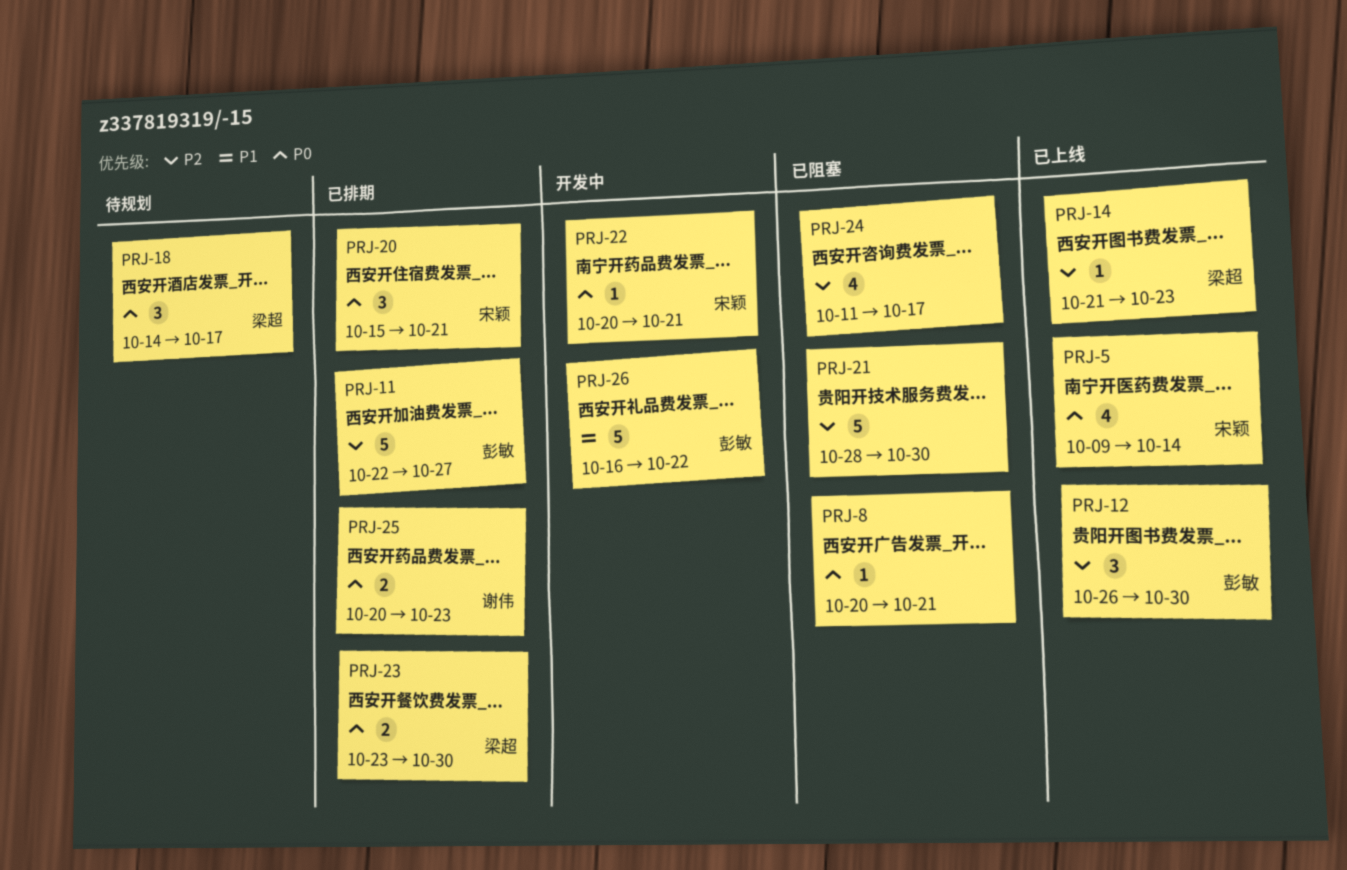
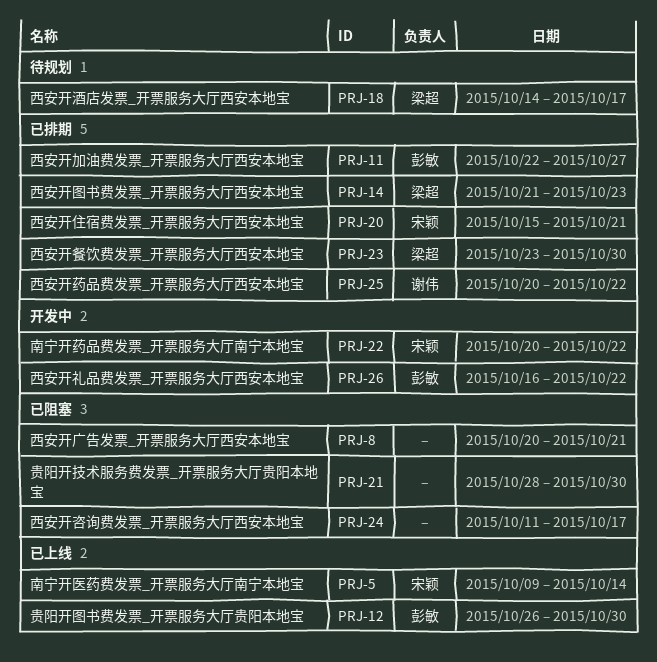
PRJ-14, status: 已上线 -> 已排期
PRJ-22, due: Oct 21 -> Oct 22
PRJ-25, due: Oct 23 -> Oct 22

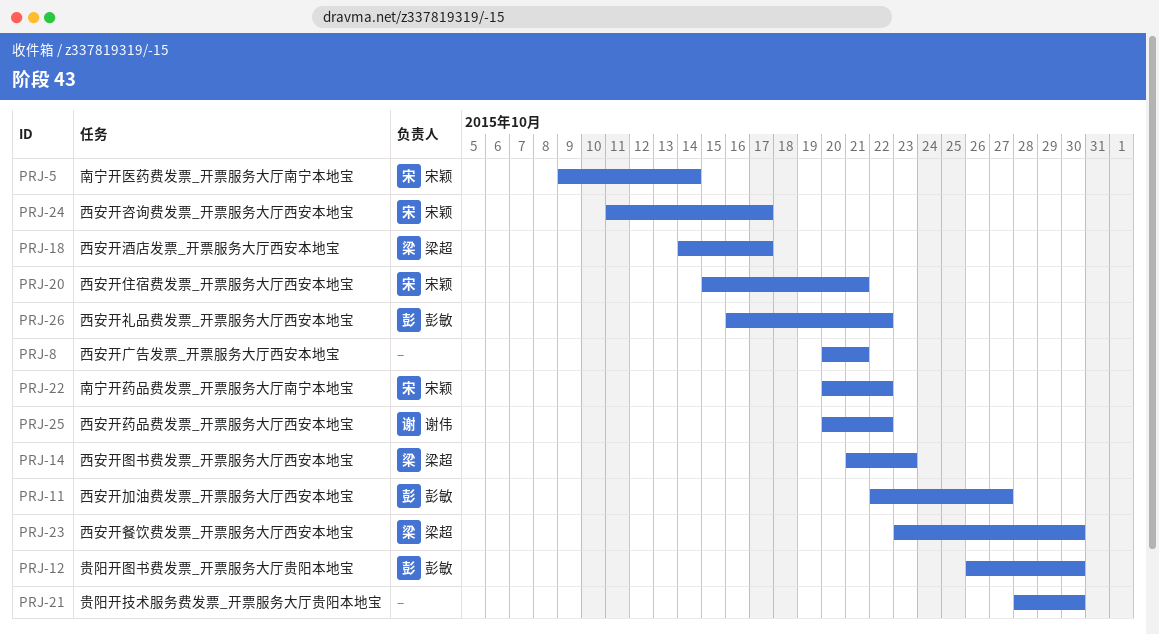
PRJ-24, owner: none -> 宋颖

